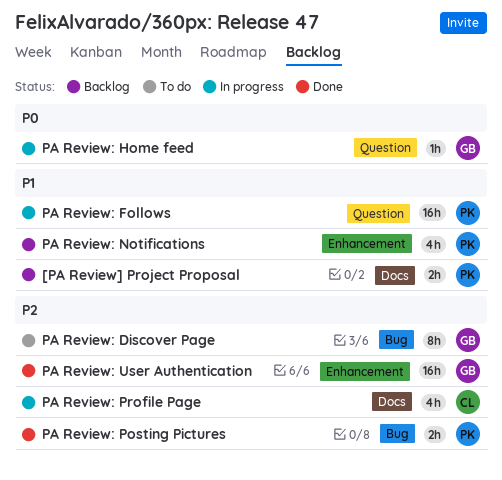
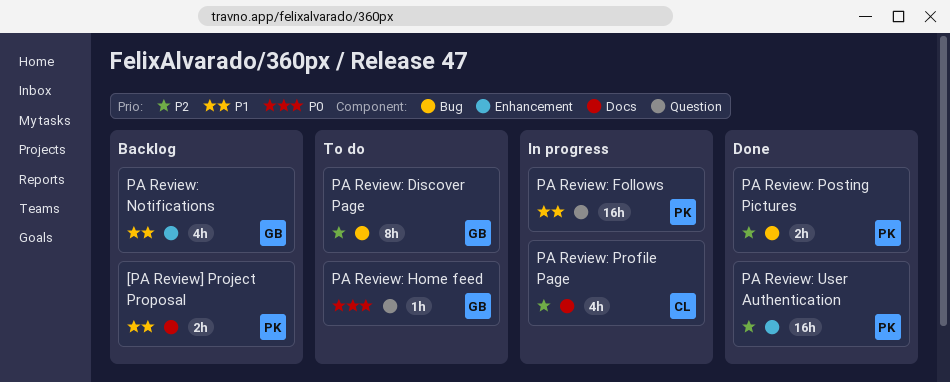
PA Review: Home feed, status: In progress -> To do
PA Review: Notifications, owner: PK -> GB
PA Review: User Authentication, owner: GB -> PK

